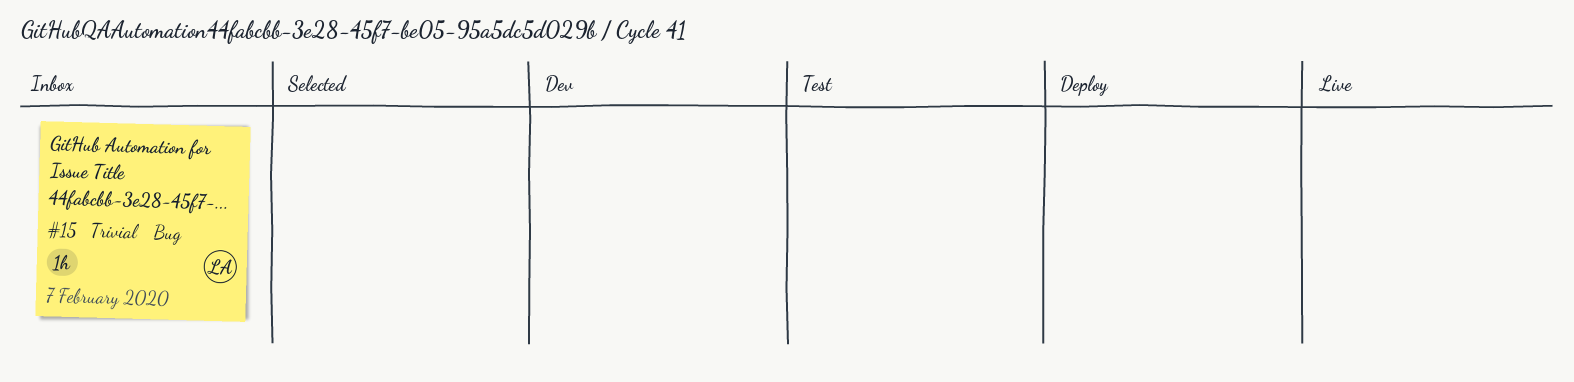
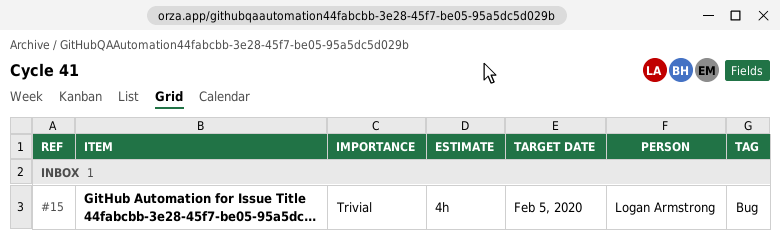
#15, estimate: 1h -> 4h
#15, due: Feb 7 -> Feb 5

